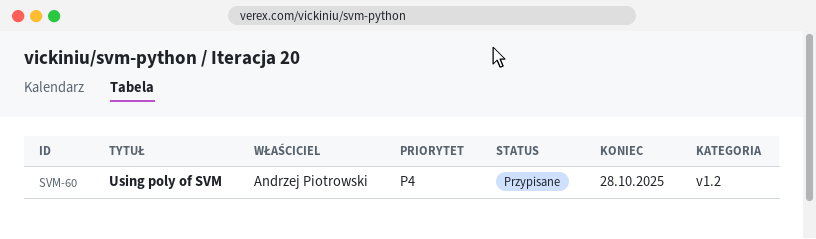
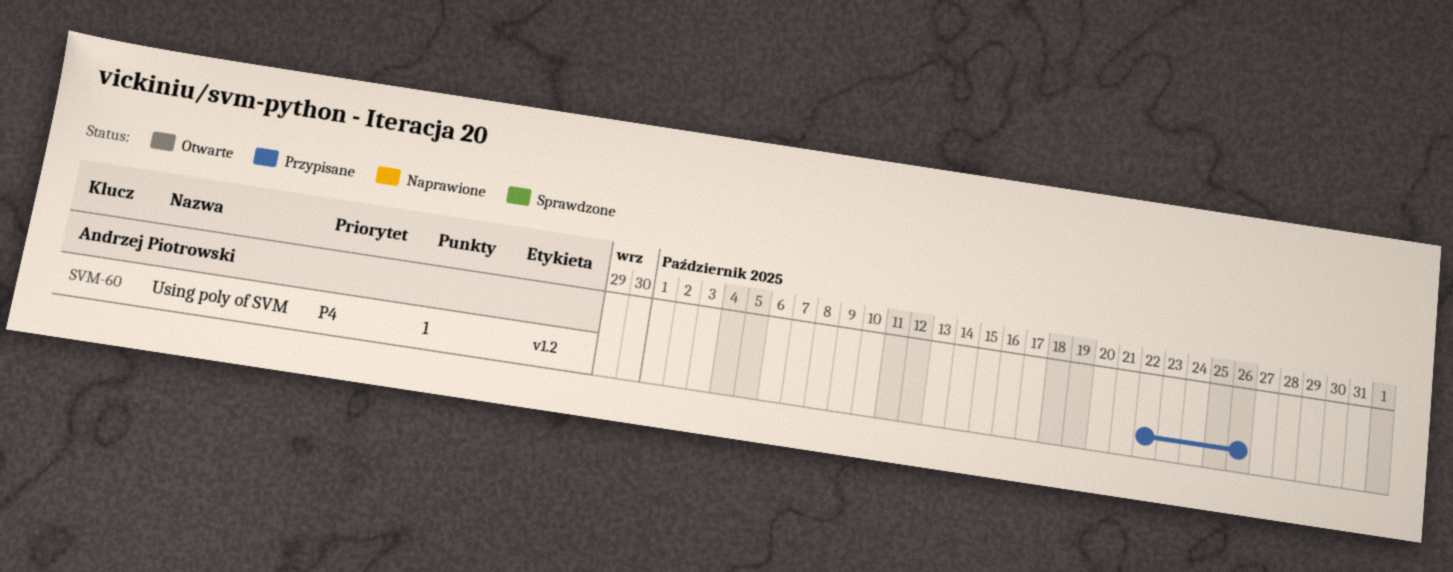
SVM-60, due: Oct 28 -> Oct 26

